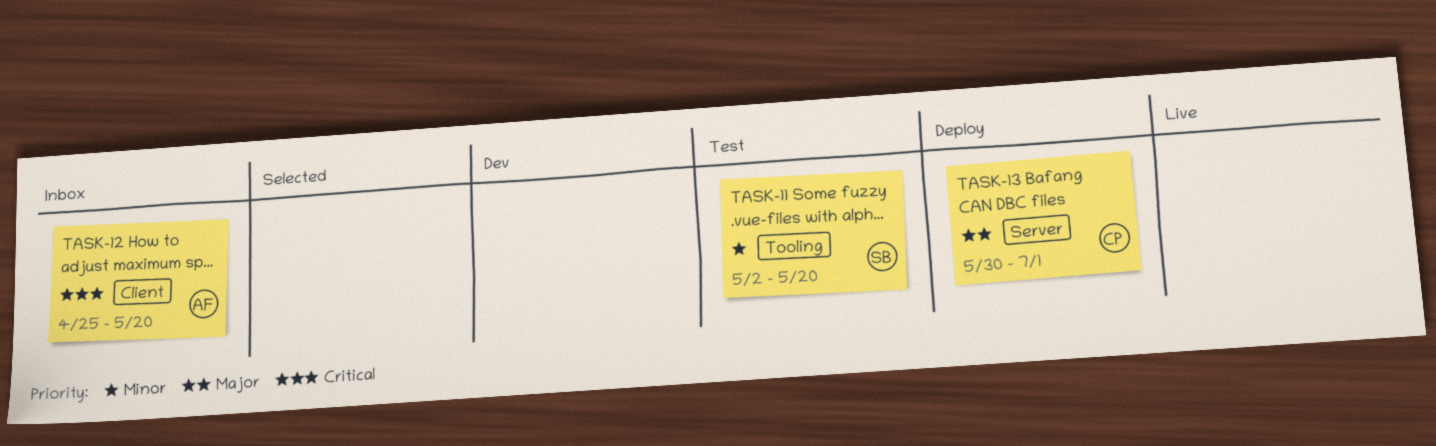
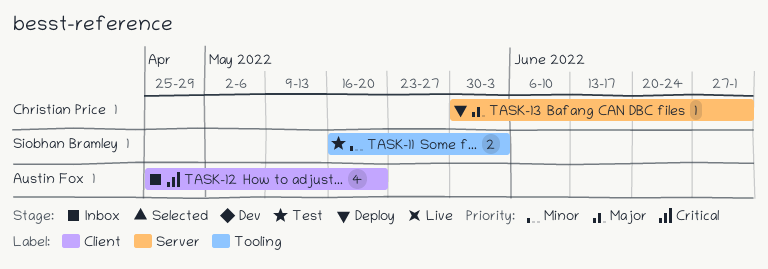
TASK-11, start: May 2 -> May 16
TASK-11, due: May 20 -> Jun 3

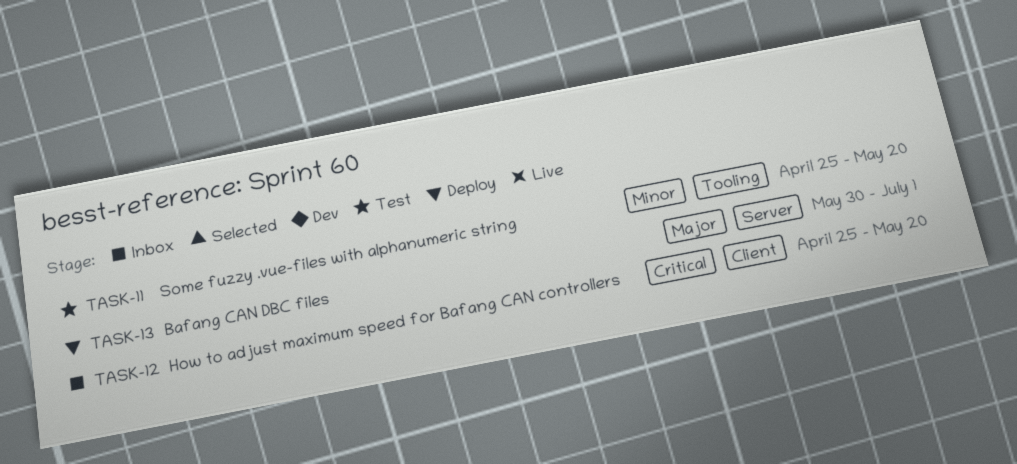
TASK-11, start: May 16 -> Apr 25
TASK-11, due: Jun 3 -> May 20

